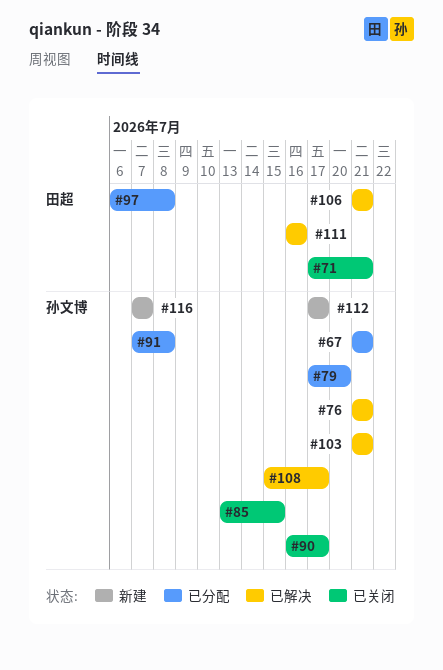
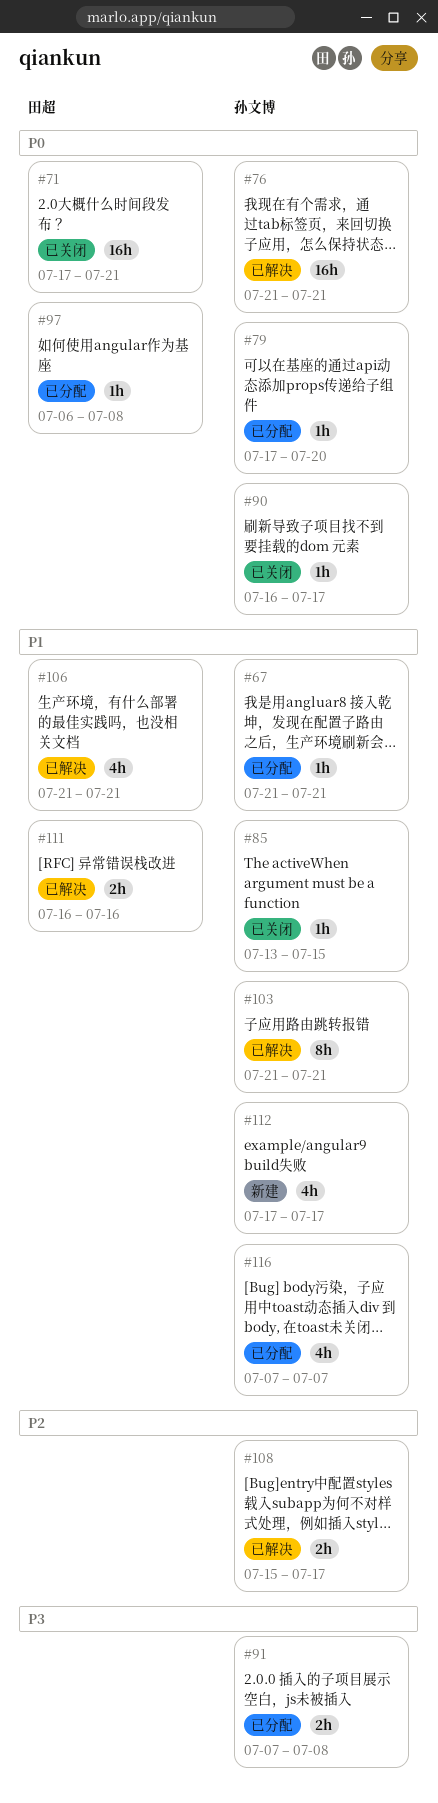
#116, status: 新建 -> 已分配

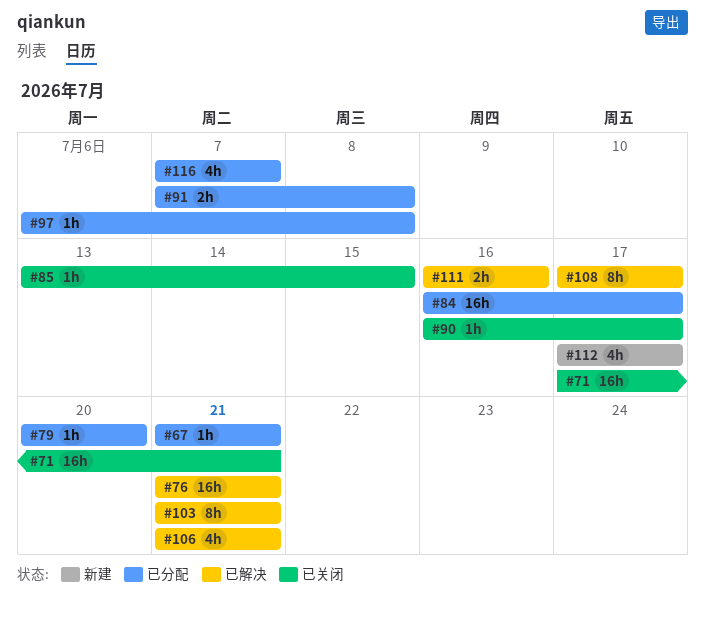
#79, start: Jul 17 -> Jul 20
#84: none -> present
#108, estimate: 2h -> 8h
#108, start: Jul 15 -> Jul 17

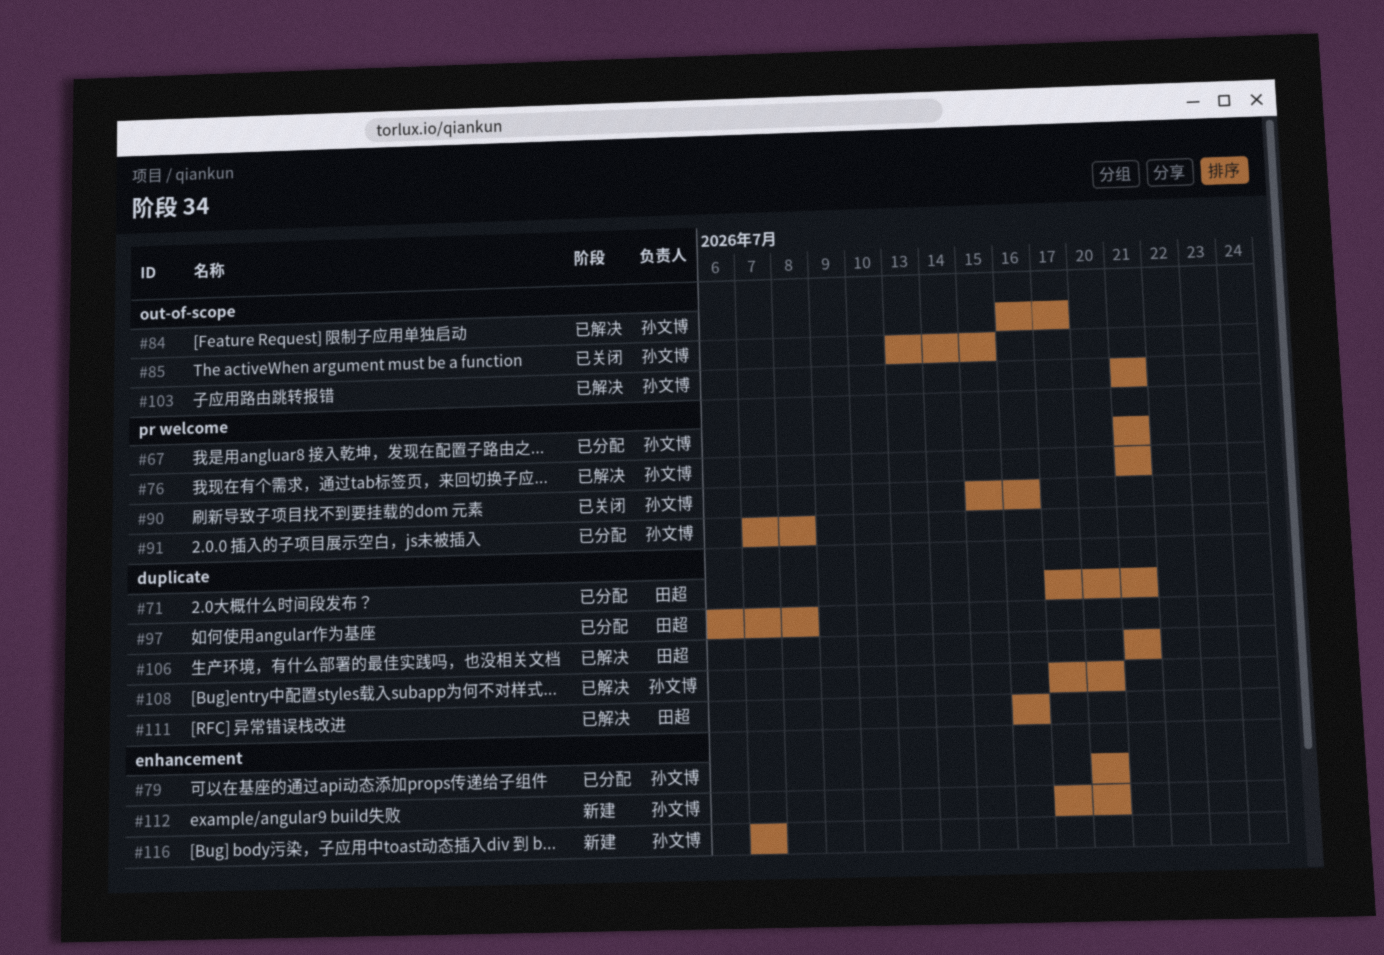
#71, status: 已关闭 -> 已分配
#84, status: 已分配 -> 已解决
#90, start: Jul 16 -> Jul 15
#90, due: Jul 17 -> Jul 16
#108, due: Jul 17 -> Jul 20
#112, due: Jul 17 -> Jul 20
#116, status: 已分配 -> 新建

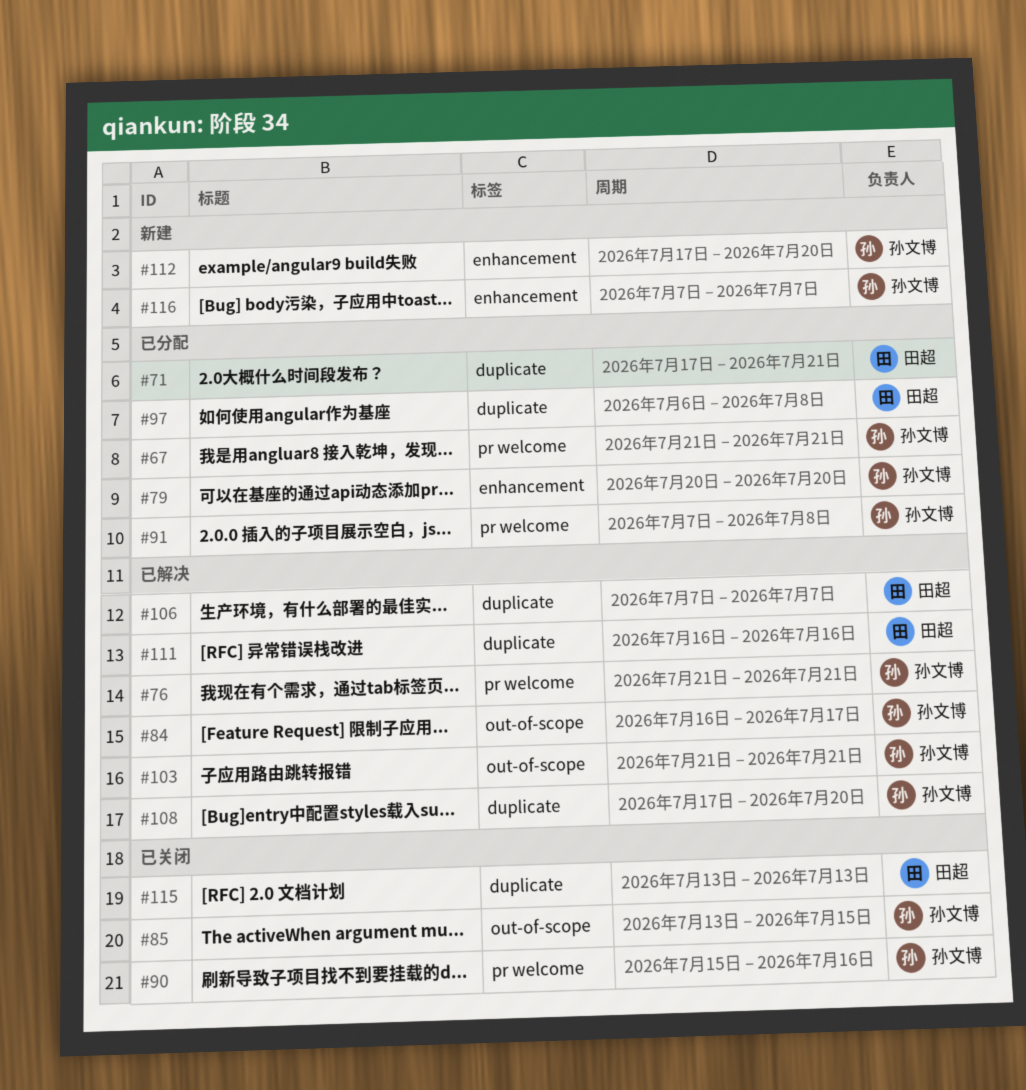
#106, start: Jul 21 -> Jul 7
#106, due: Jul 21 -> Jul 7
#115: none -> present

